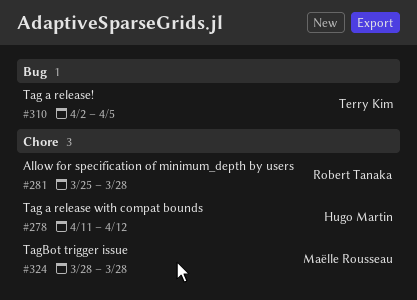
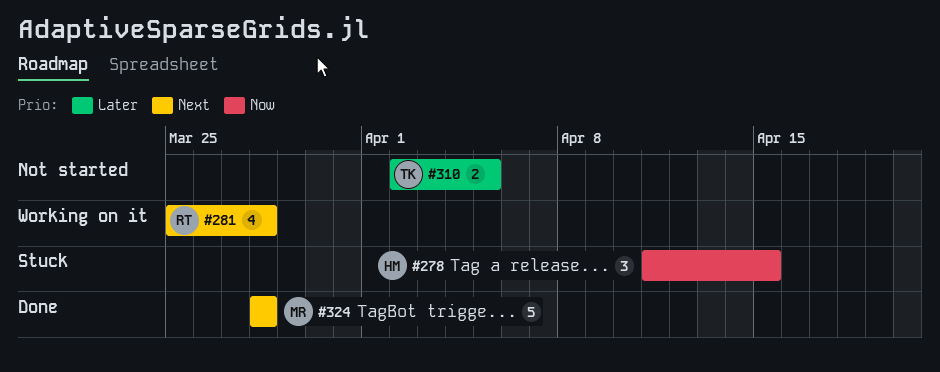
#278, due: Apr 12 -> Apr 15

